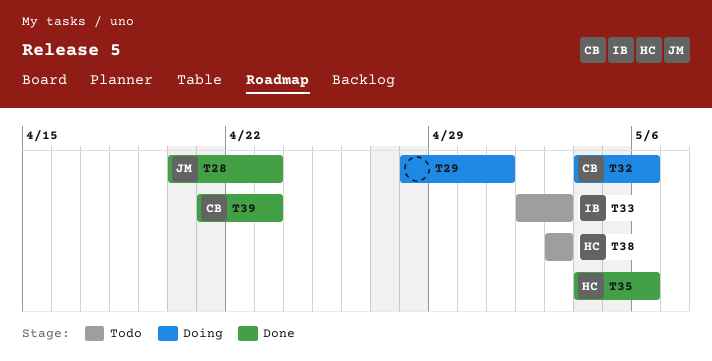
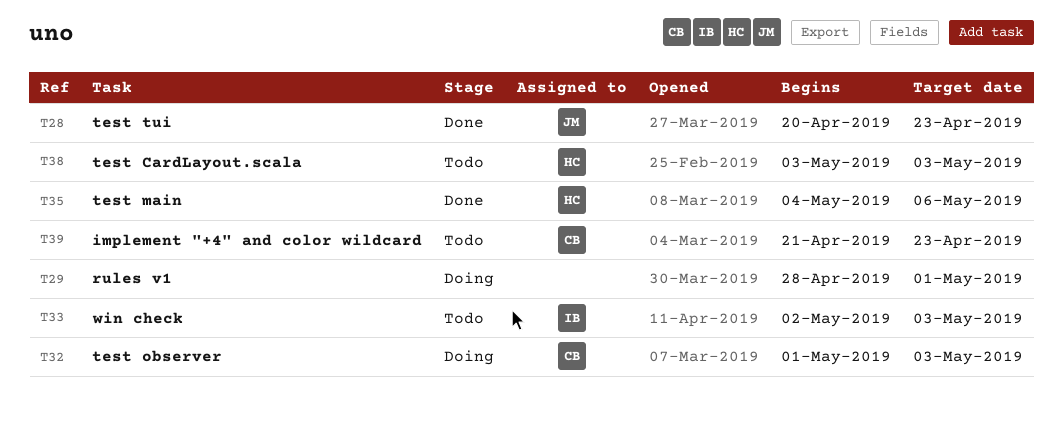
T32, start: May 4 -> May 1
T32, due: May 6 -> May 3
T39, status: Done -> Todo

